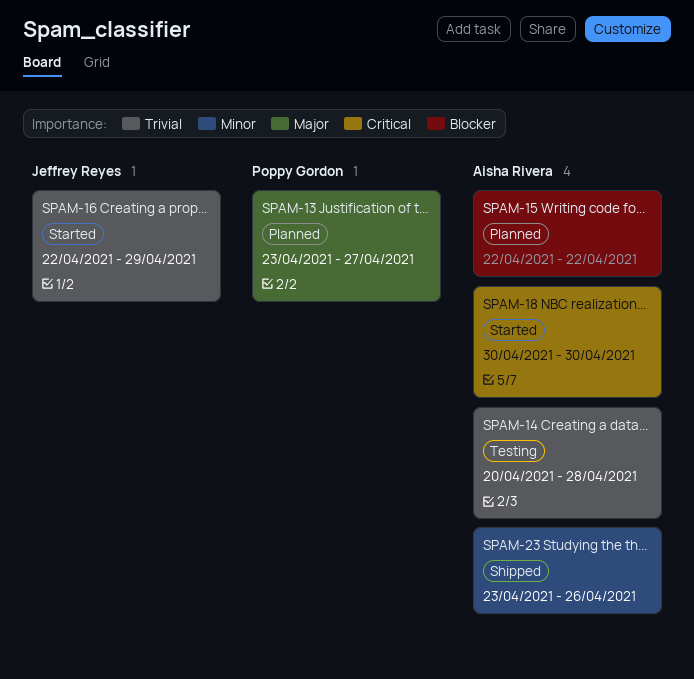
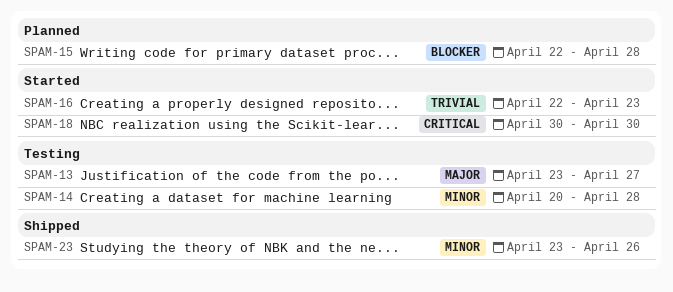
SPAM-13, status: Planned -> Testing
SPAM-14, priority: Trivial -> Minor
SPAM-15, due: Apr 22 -> Apr 28
SPAM-16, due: Apr 29 -> Apr 23

